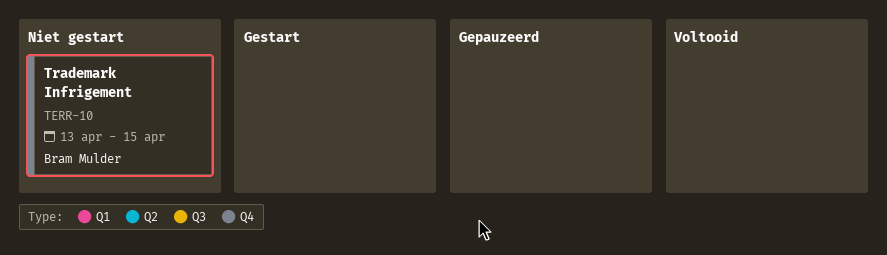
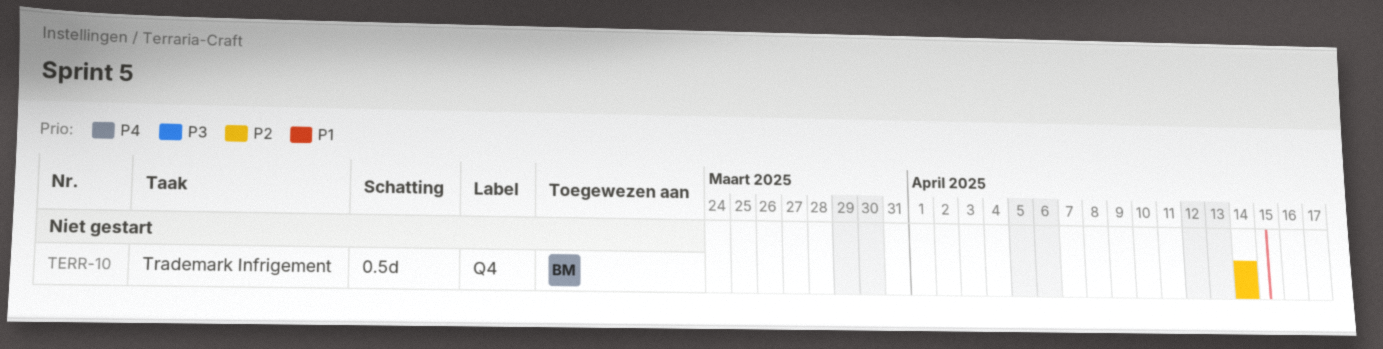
TERR-10, start: Apr 13 -> Apr 14
TERR-10, due: Apr 15 -> Apr 14

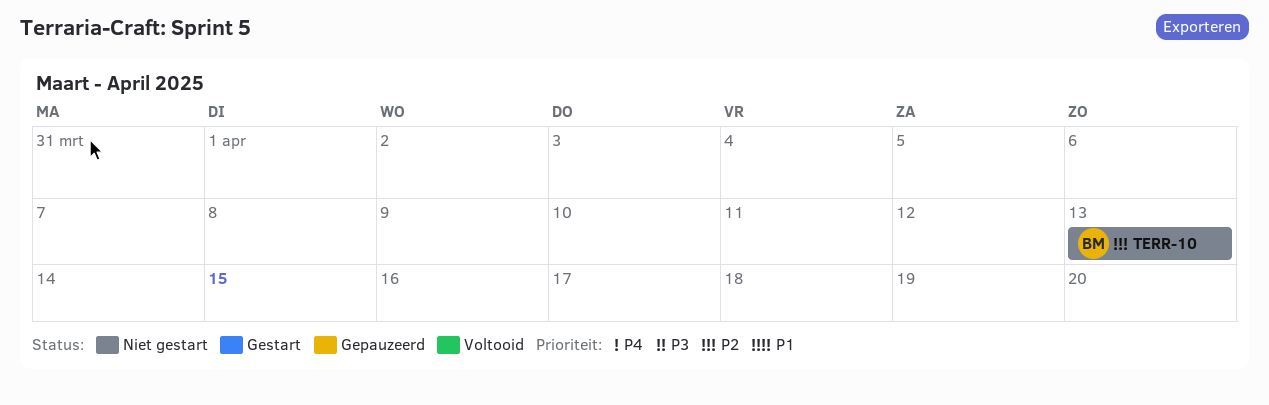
TERR-10, start: Apr 14 -> Apr 13
TERR-10, due: Apr 14 -> Apr 13

